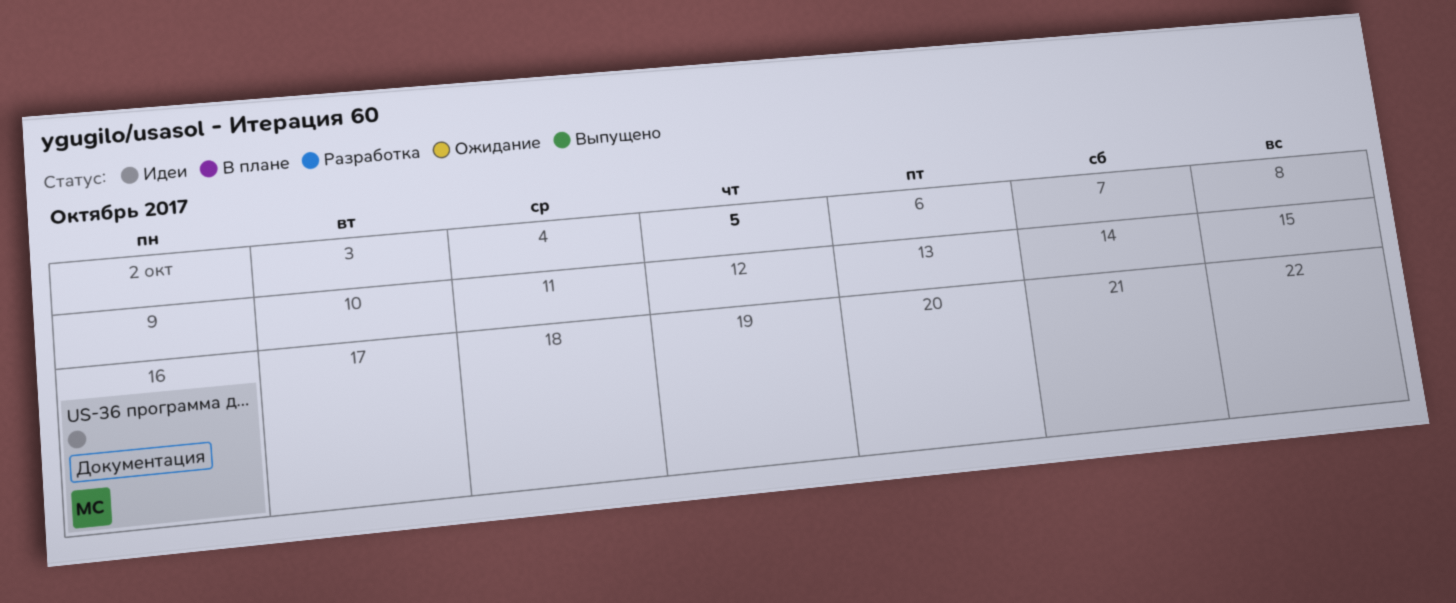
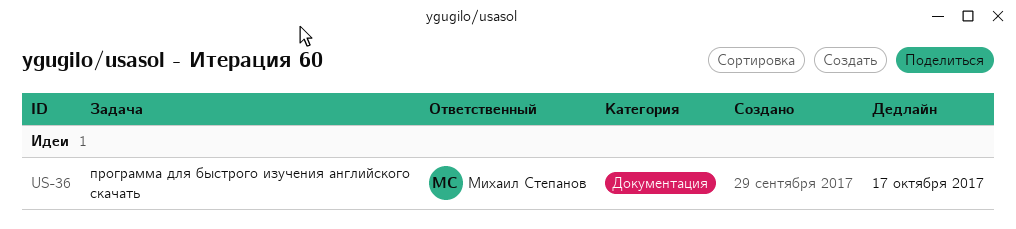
US-36, due: Oct 16 -> Oct 17

